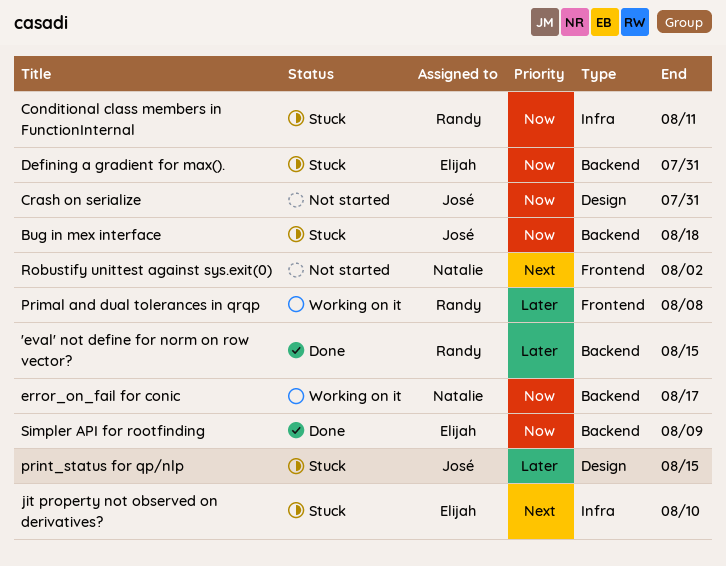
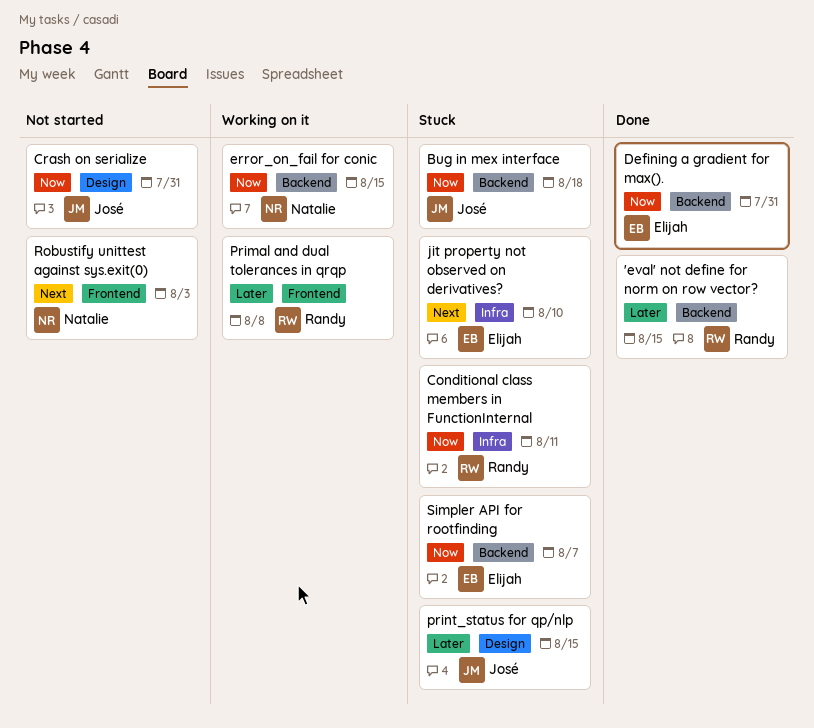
Defining a gradient for max()., status: Stuck -> Done
error_on_fail for conic, due: Aug 17 -> Aug 15
Robustify unittest against sys.exit(0), due: Aug 2 -> Aug 3
Simpler API for rootfinding, status: Done -> Stuck
Simpler API for rootfinding, due: Aug 9 -> Aug 7

